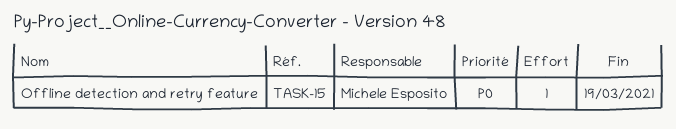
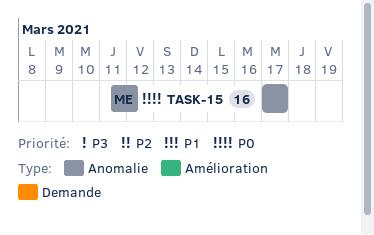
TASK-15, estimate: 1 -> 16
TASK-15, due: Mar 19 -> Mar 17

